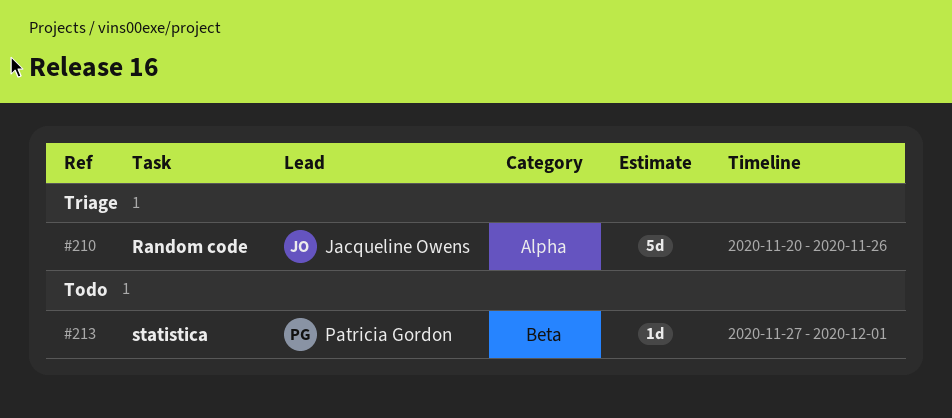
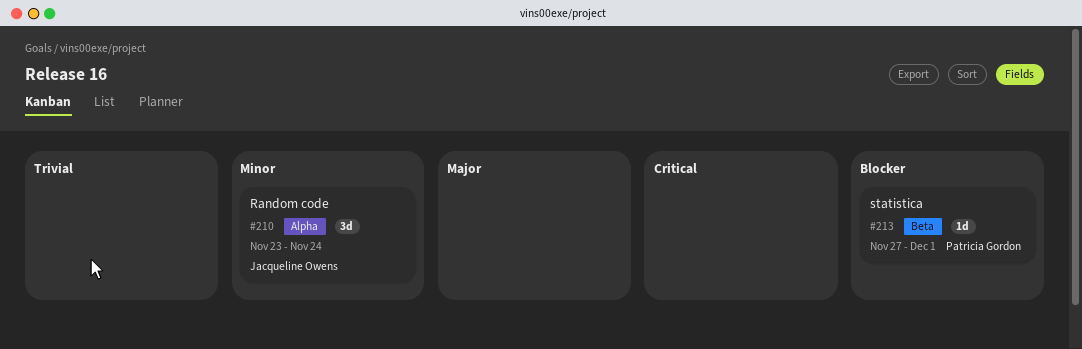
#210, estimate: 5d -> 3d
#210, start: Nov 20 -> Nov 23
#210, due: Nov 26 -> Nov 24

